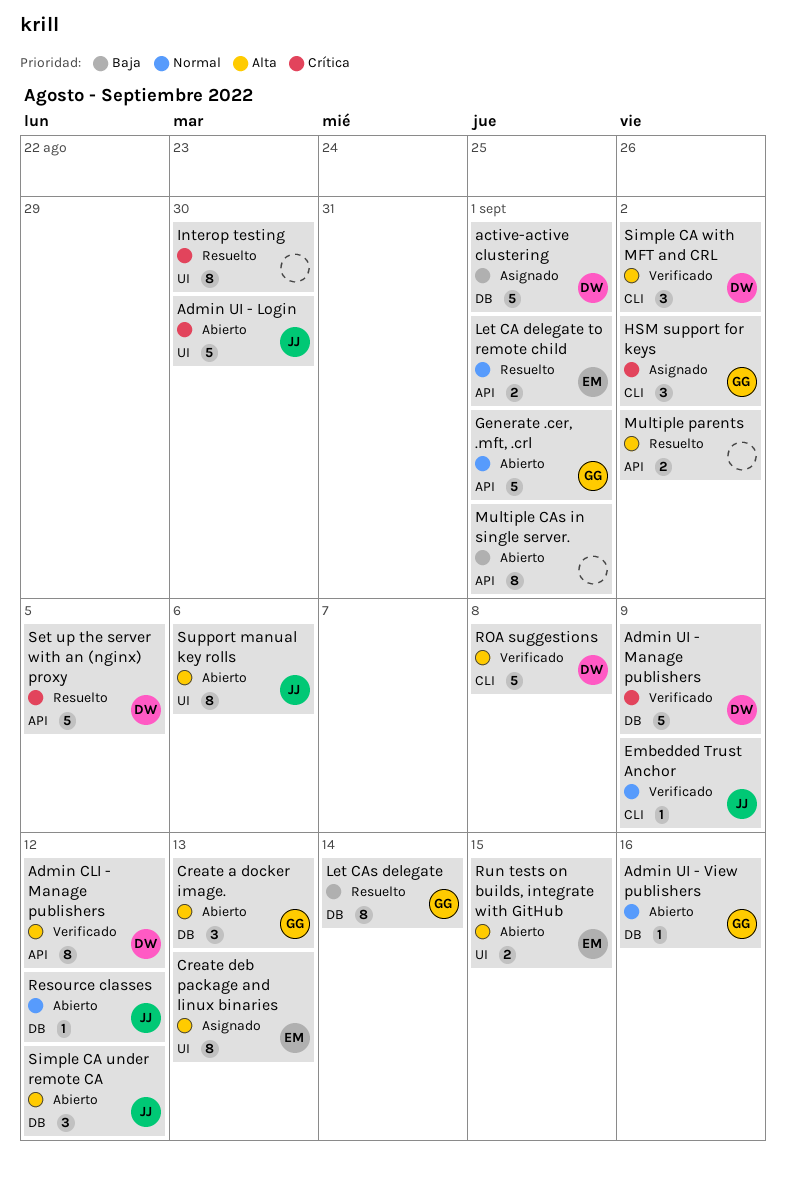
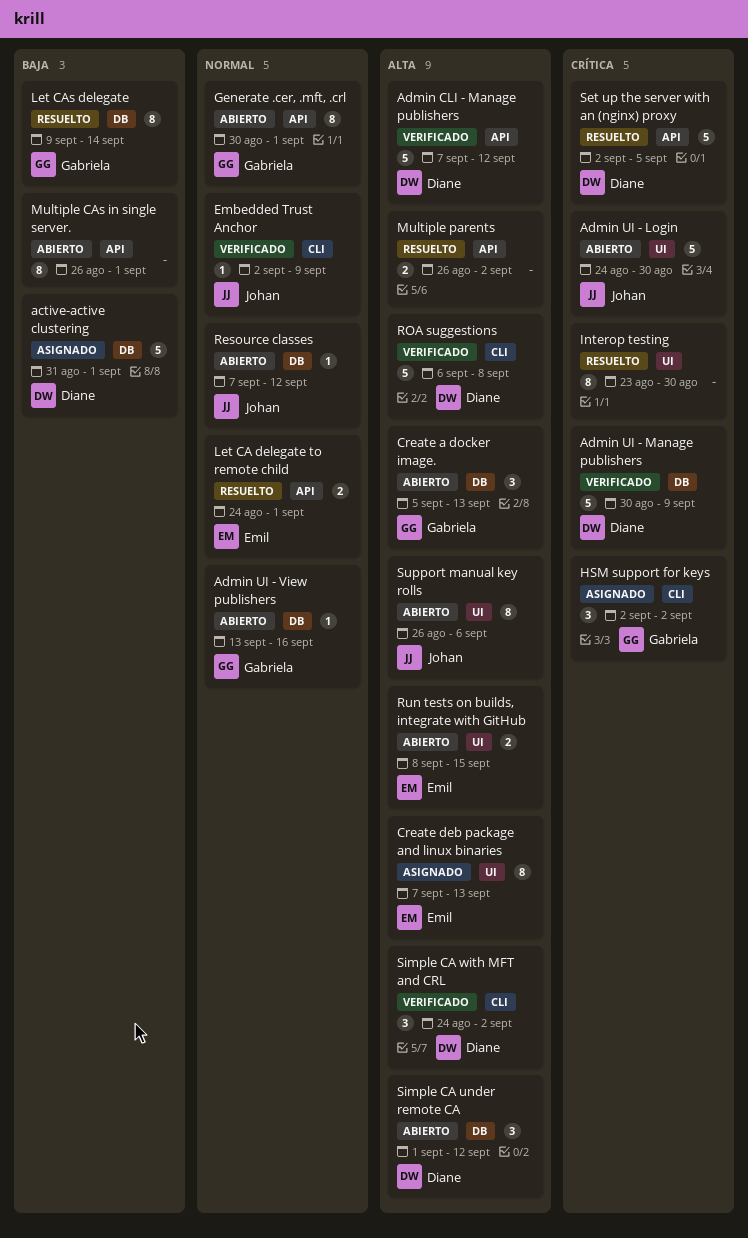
Admin CLI - Manage publishers, estimate: 8 -> 5
Generate .cer, .mft, .crl, estimate: 5 -> 8
Simple CA under remote CA, owner: Johan -> Diane

